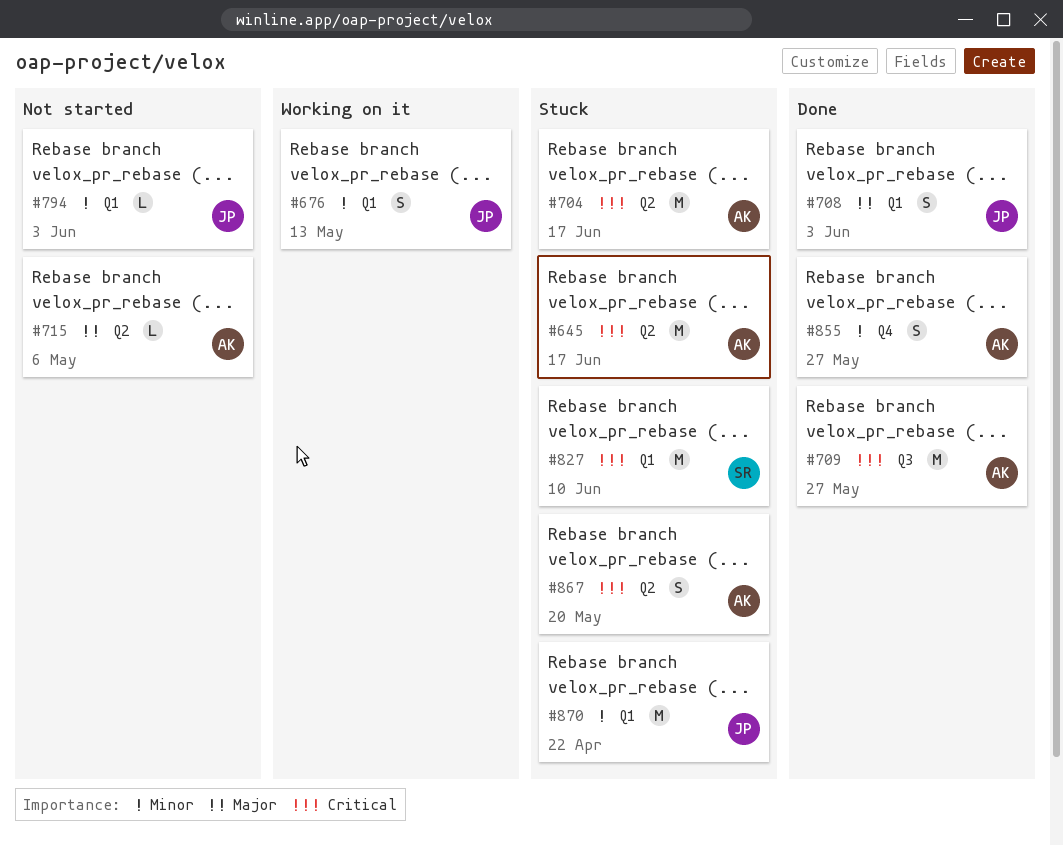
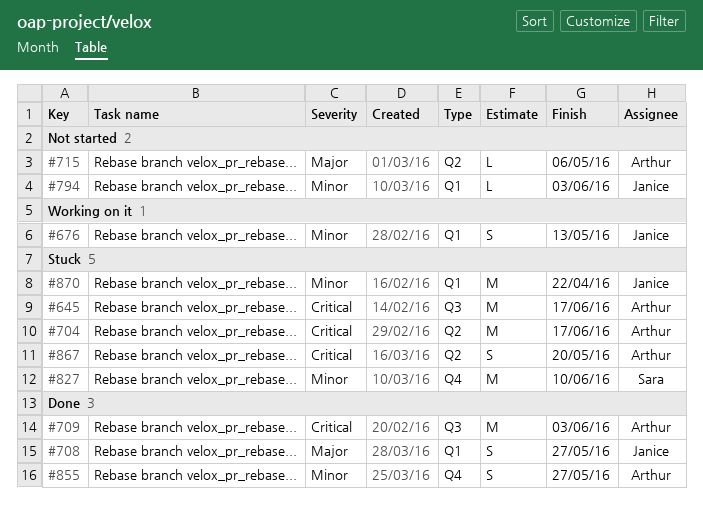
#645, label: Q2 -> Q3
#708, due: Jun 3 -> May 27
#709, due: May 27 -> Jun 3
#827, priority: Critical -> Minor
#827, label: Q1 -> Q4

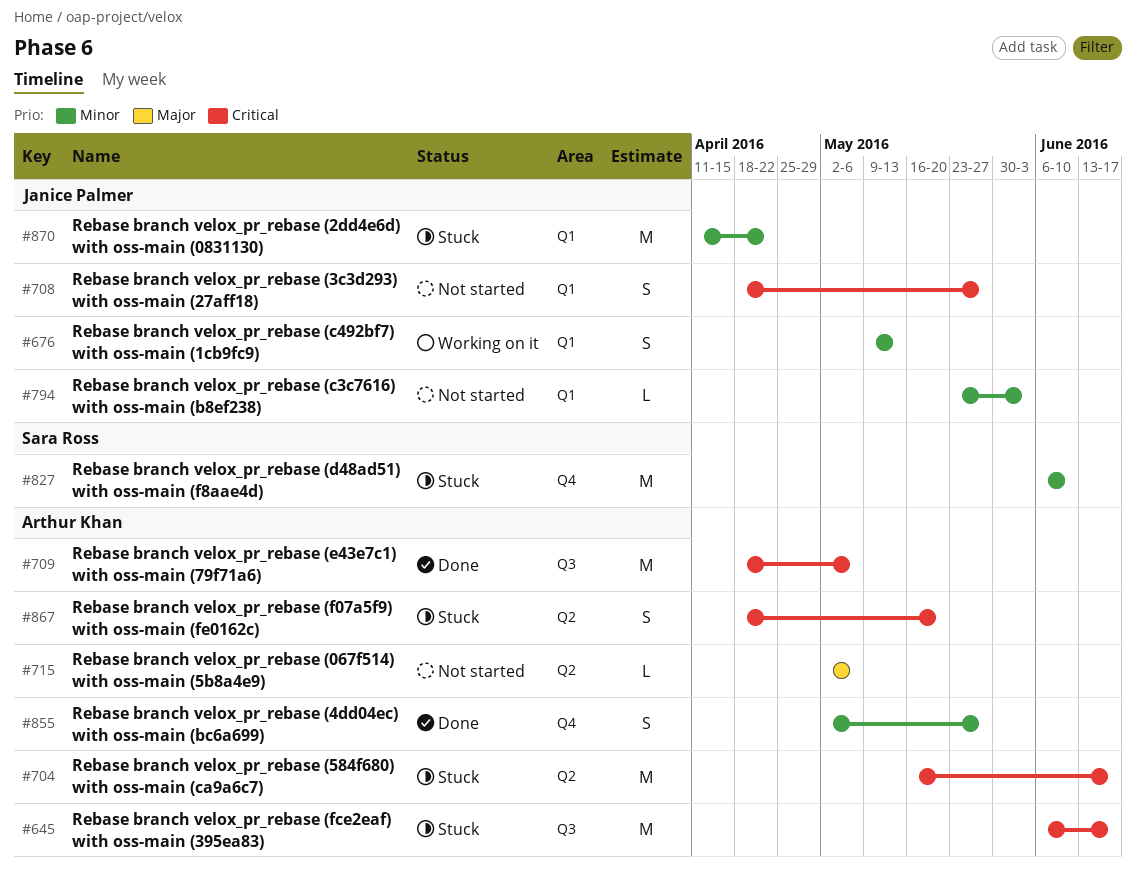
#708, status: Done -> Not started
#708, priority: Major -> Critical
#709, due: Jun 3 -> May 6

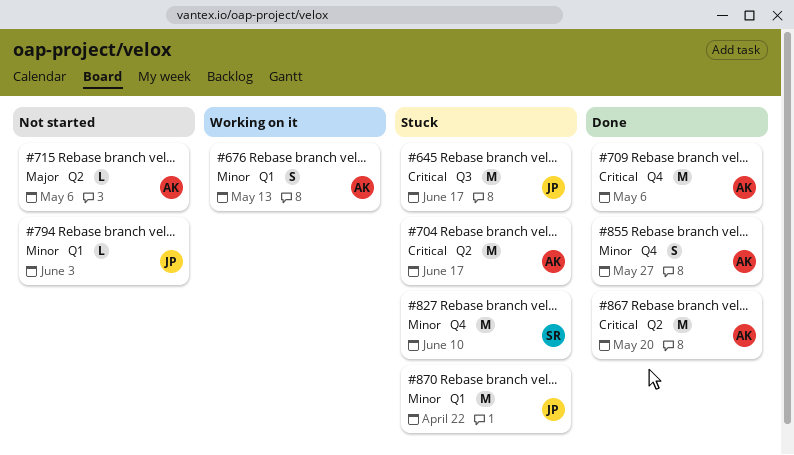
#645, owner: Arthur Khan -> Janice Palmer
#676, owner: Janice Palmer -> Arthur Khan
#708: present -> none
#709, label: Q3 -> Q4
#867, status: Stuck -> Done
#867, estimate: S -> M

